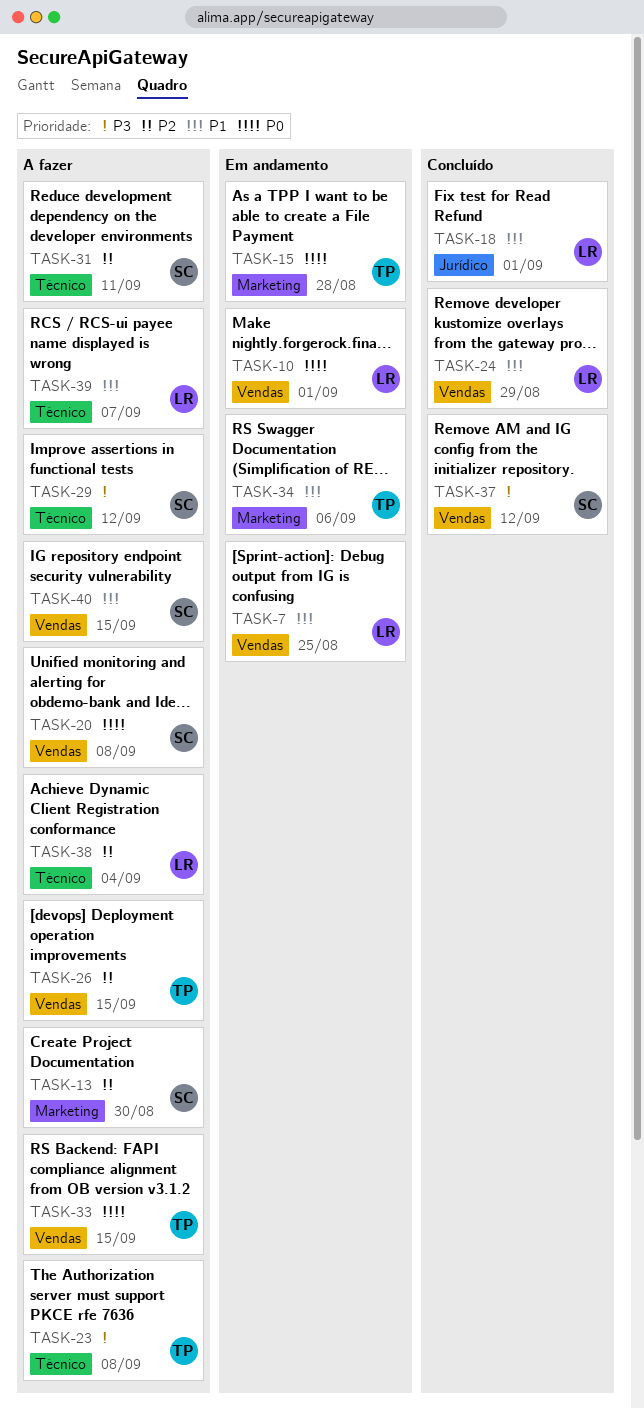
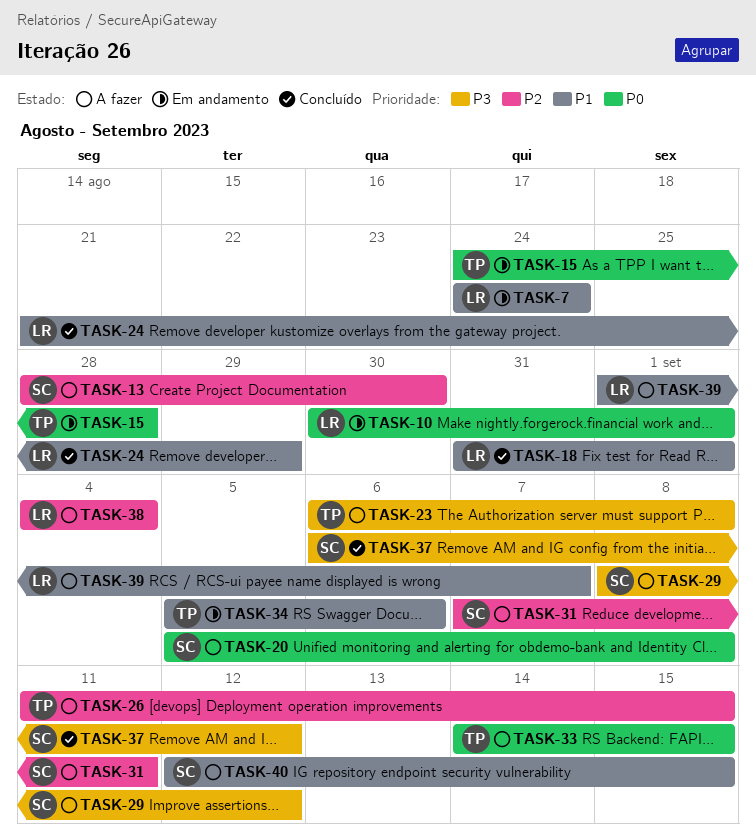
TASK-7, due: Aug 25 -> Aug 24

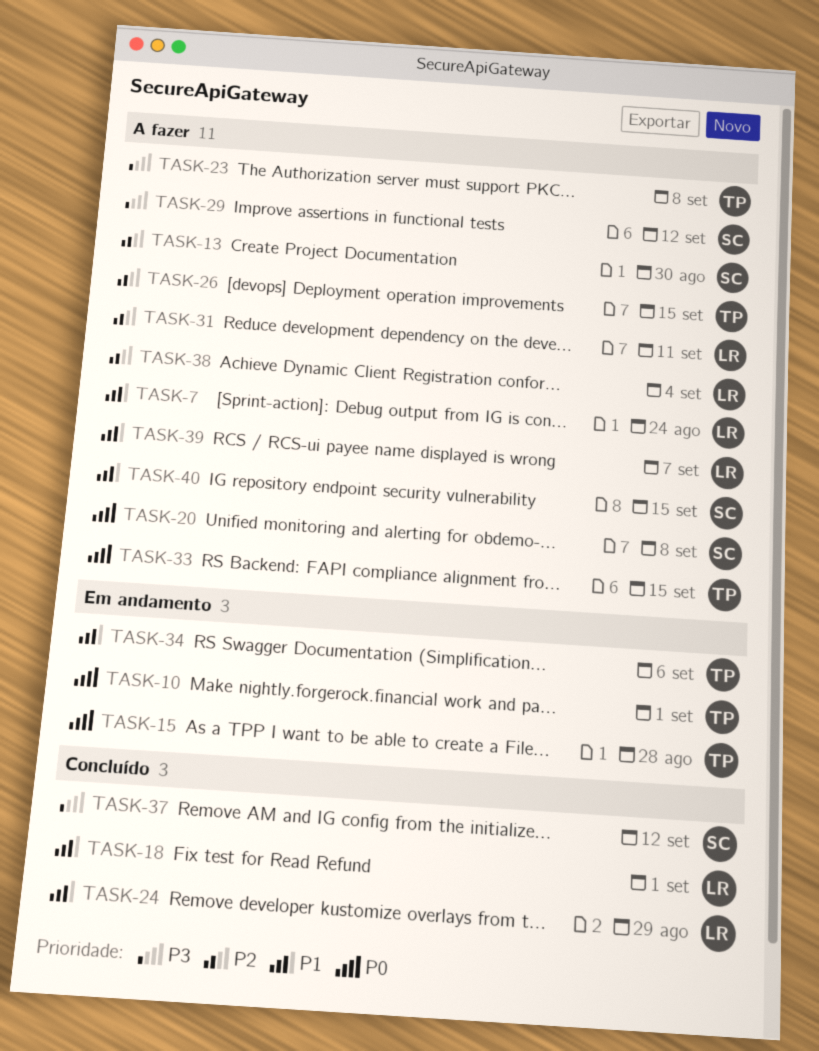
TASK-7, status: Em andamento -> A fazer
TASK-10, owner: LR -> TP
TASK-31, owner: SC -> LR

